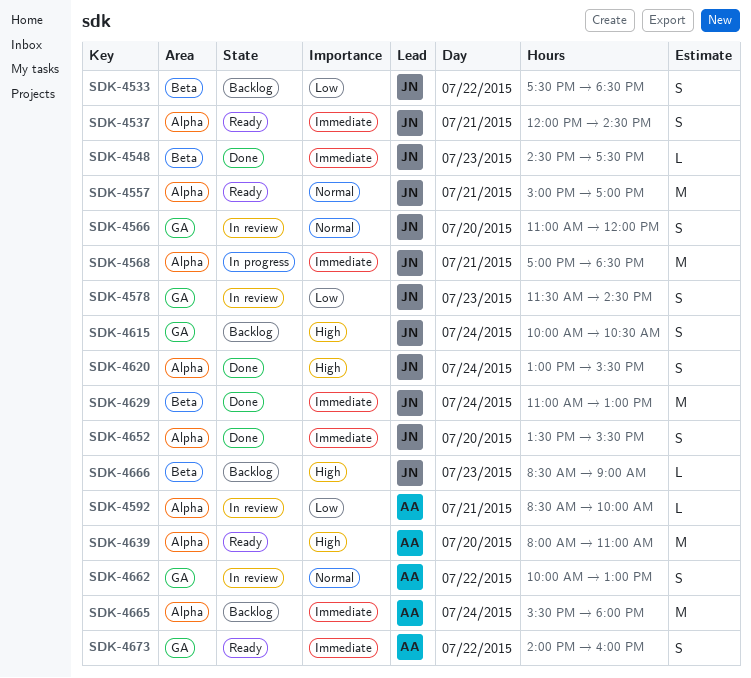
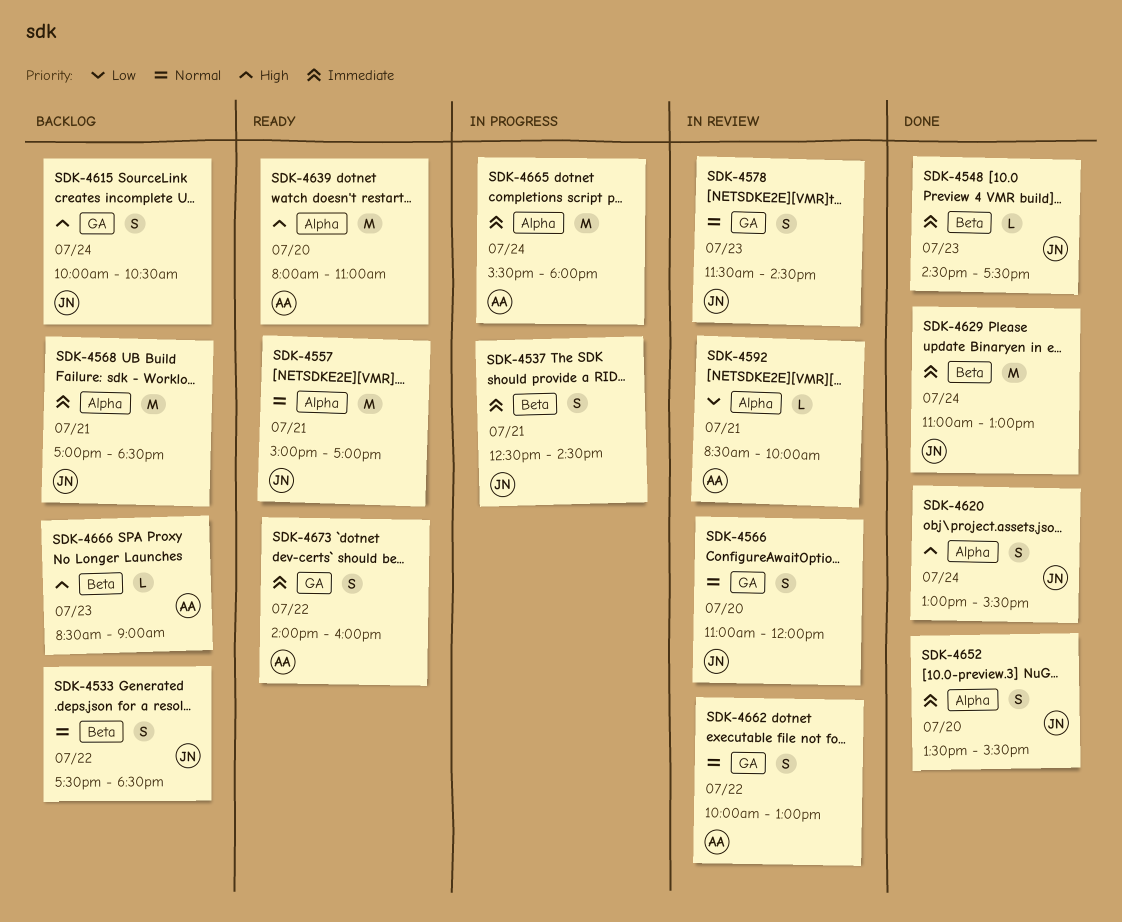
SDK-4533, priority: Low -> Normal
SDK-4537, status: Ready -> In progress
SDK-4537, label: Alpha -> Beta
SDK-4537, begins: 12:00 -> 12:30
SDK-4568, status: In progress -> Backlog
SDK-4578, priority: Low -> Normal
SDK-4665, status: Backlog -> In progress
SDK-4666, owner: JN -> AA

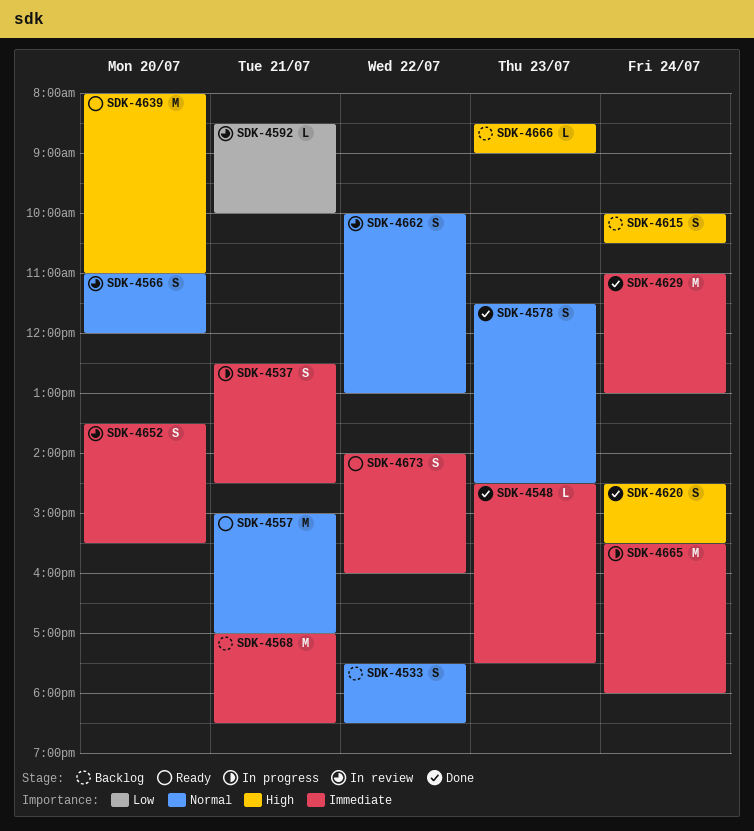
SDK-4578, status: In review -> Done
SDK-4620, begins: 13:00 -> 14:30
SDK-4652, status: Done -> In review

